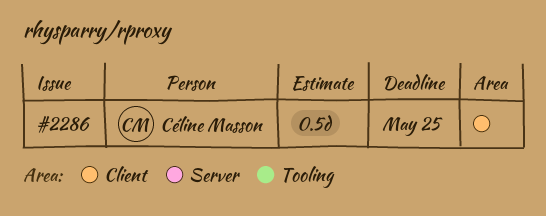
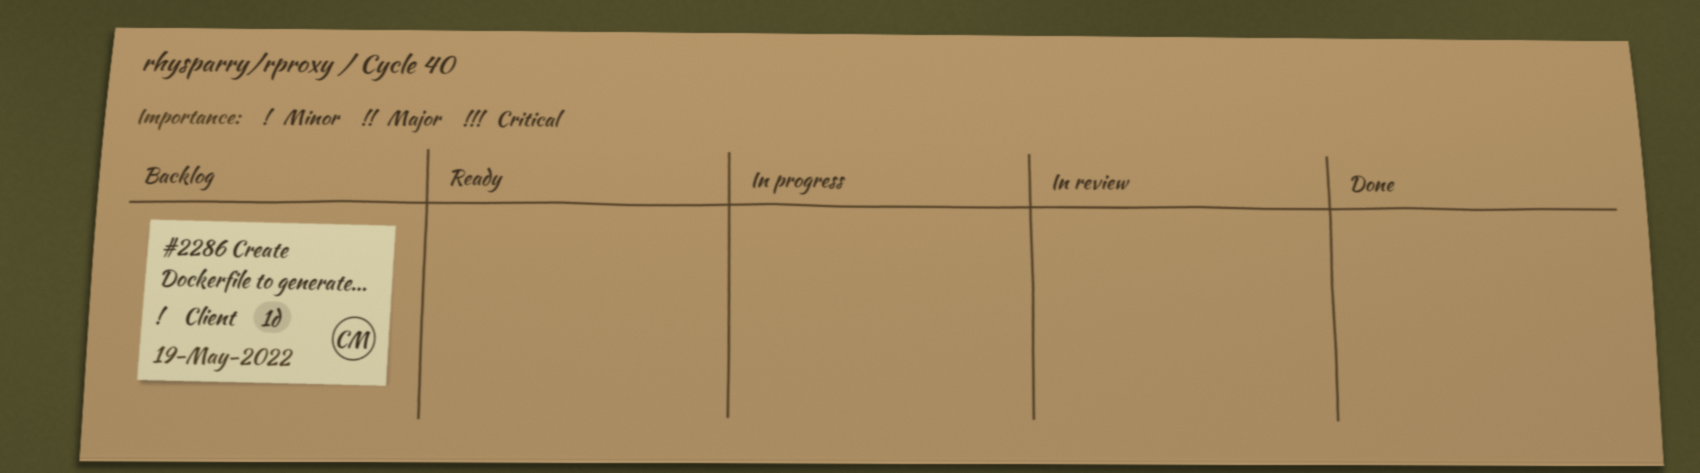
#2286, estimate: 0.5d -> 1d
#2286, due: May 25 -> May 19

